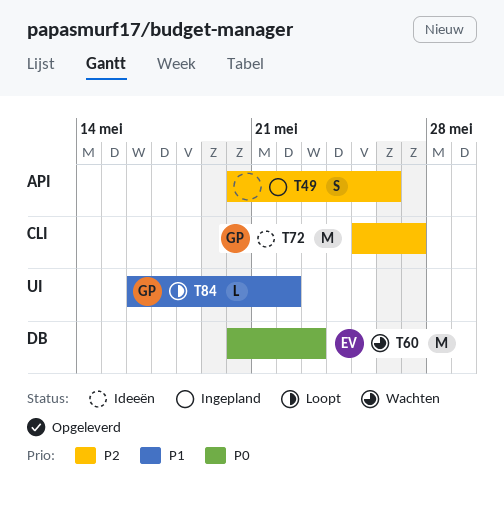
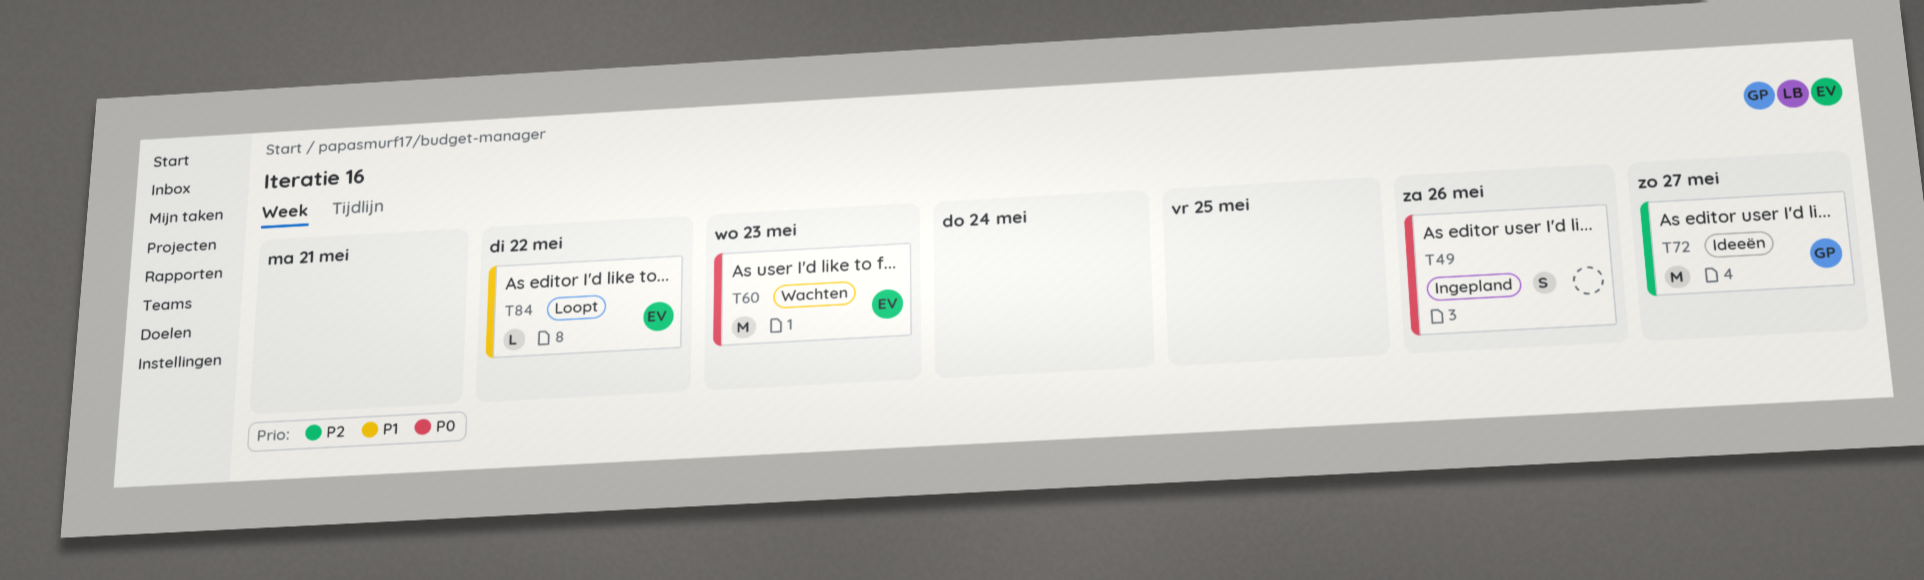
T49, priority: P2 -> P0
T84, owner: GP -> EV

